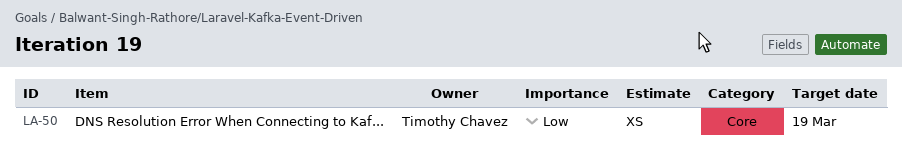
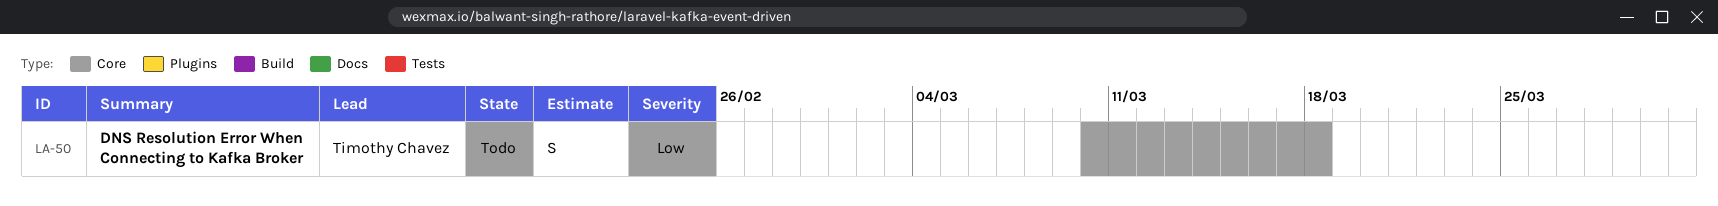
LA-50, estimate: XS -> S
LA-50, due: Mar 19 -> Mar 18

